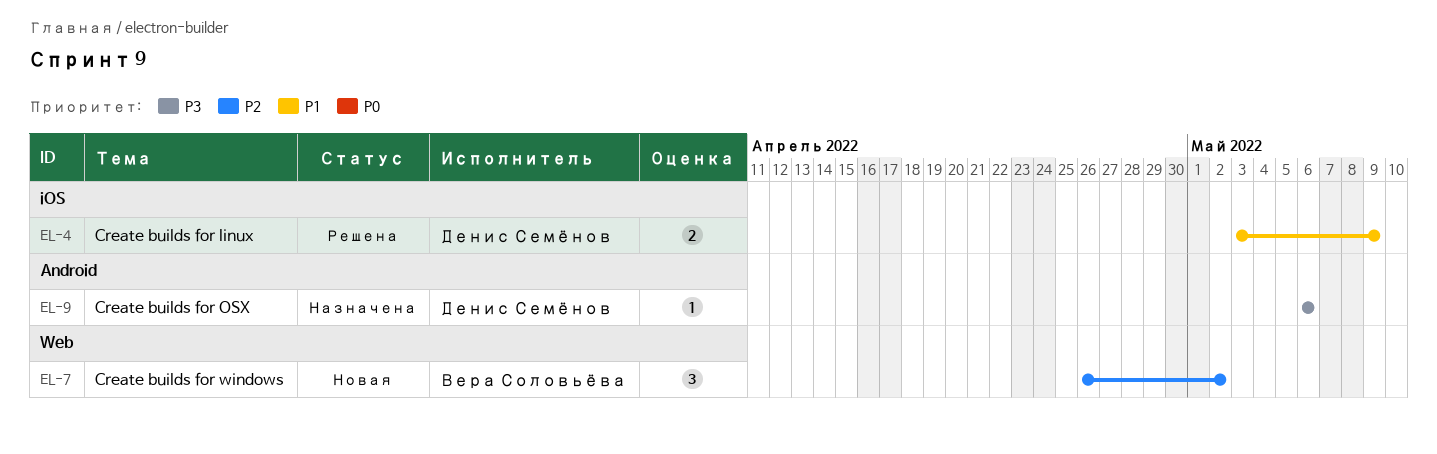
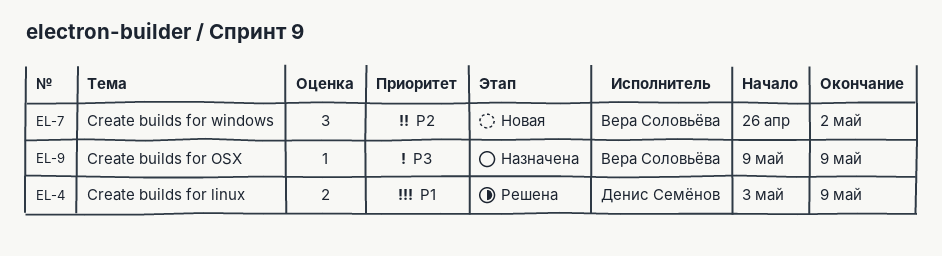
EL-9, owner: Денис Семёнов -> Вера Соловьёва
EL-9, start: May 6 -> May 9
EL-9, due: May 6 -> May 9

